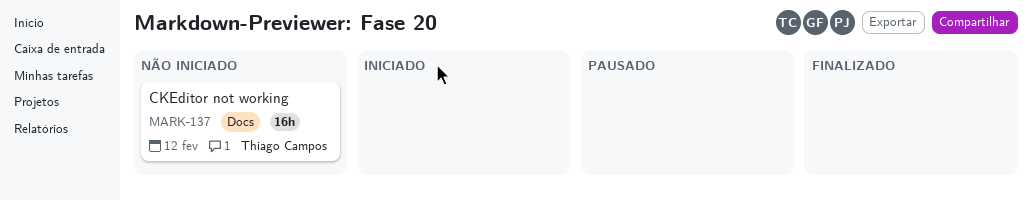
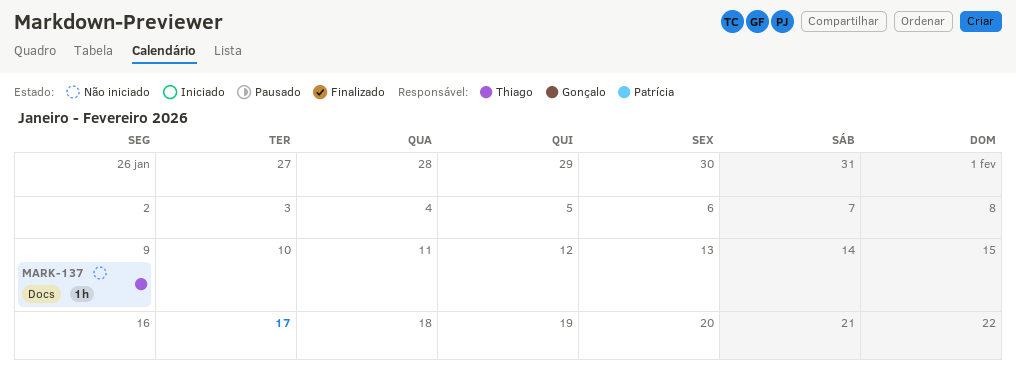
MARK-137, estimate: 16h -> 1h
MARK-137, due: Feb 12 -> Feb 9

